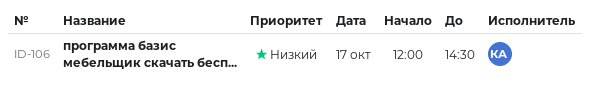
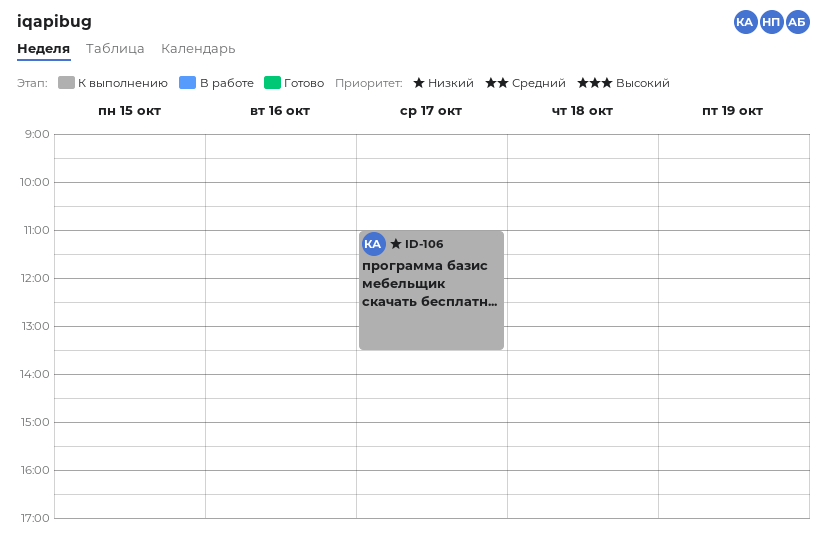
ID-106, begins: 12:00 -> 11:00
ID-106, ends: 14:30 -> 13:30

